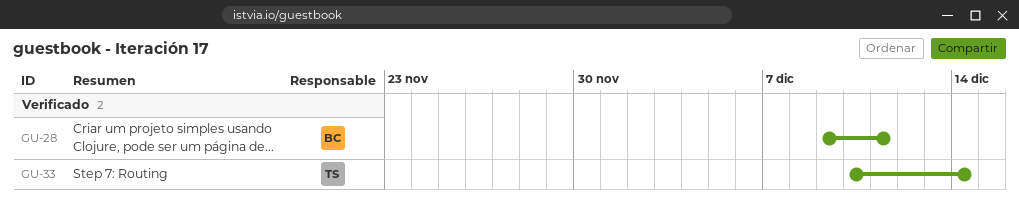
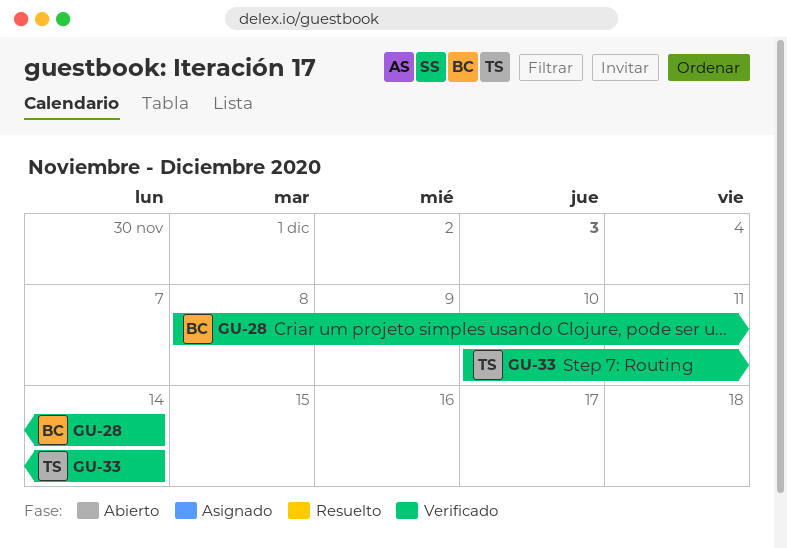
GU-28, start: Dec 9 -> Dec 8
GU-28, due: Dec 11 -> Dec 14

